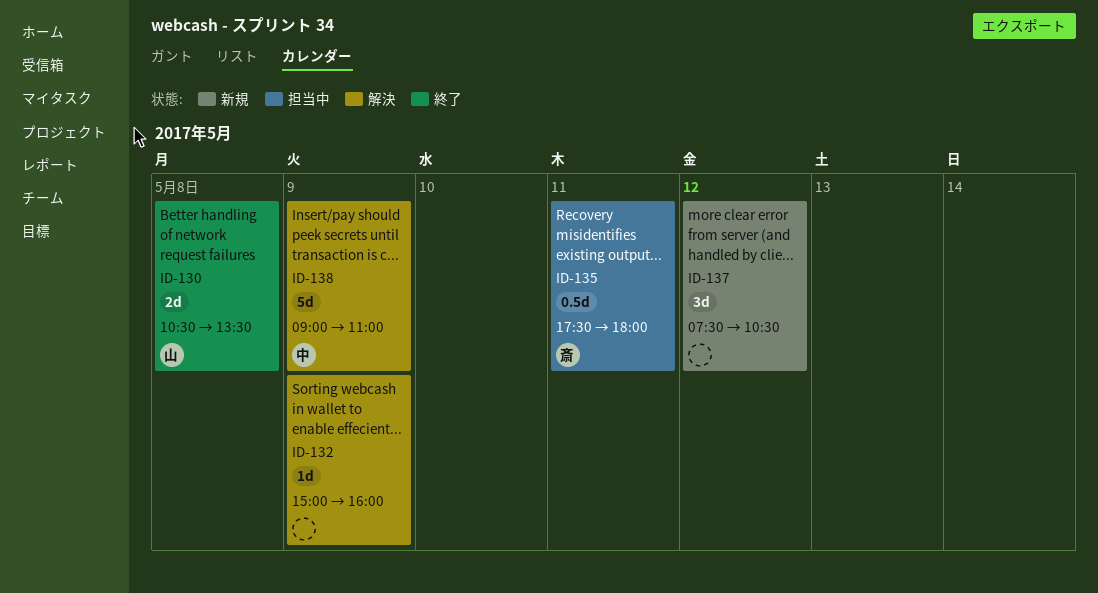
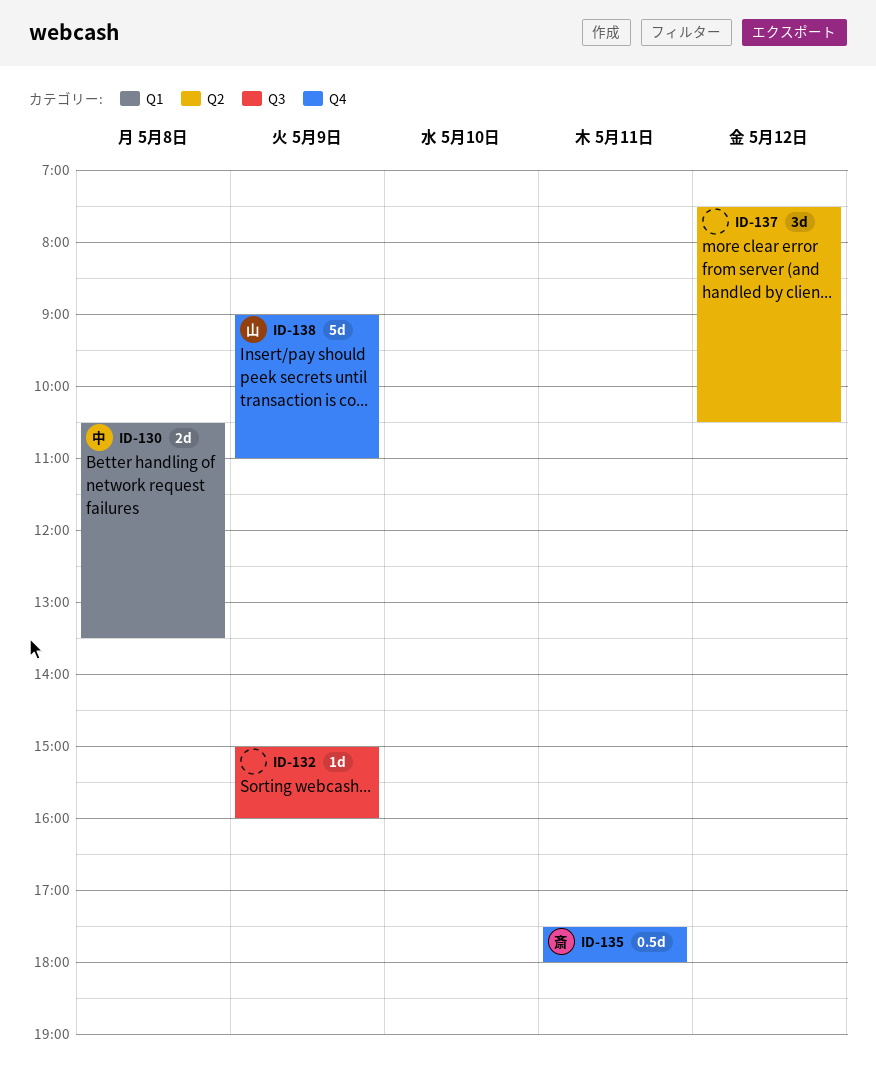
ID-130, owner: 山 -> 中
ID-138, owner: 中 -> 山

